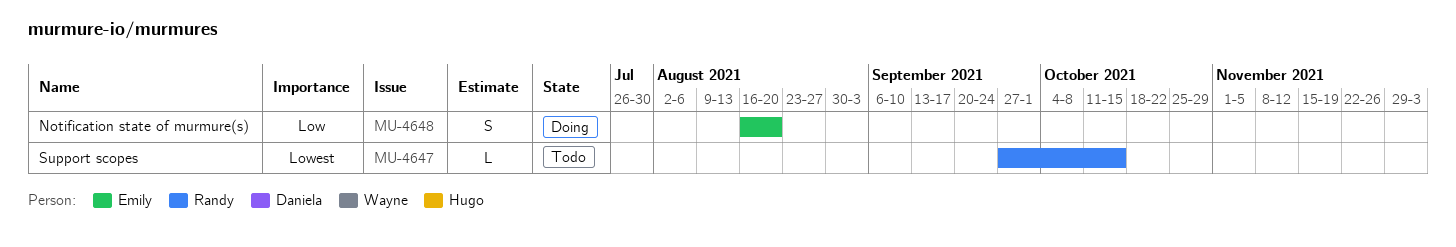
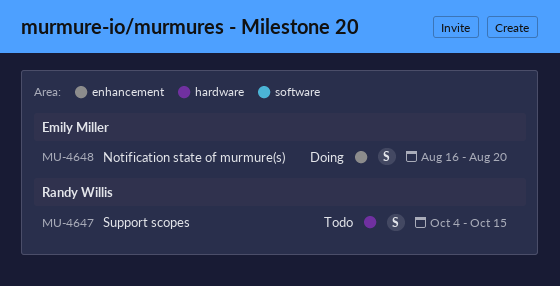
MU-4647, estimate: L -> S
MU-4647, start: Sep 27 -> Oct 4

